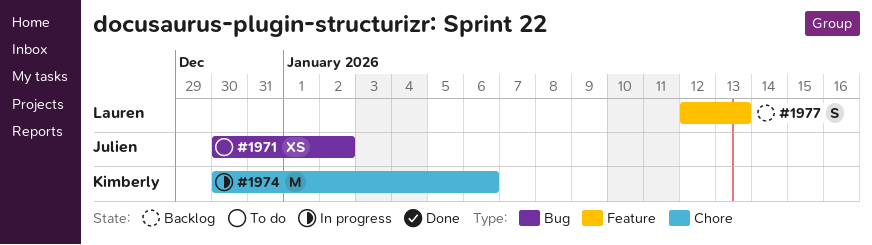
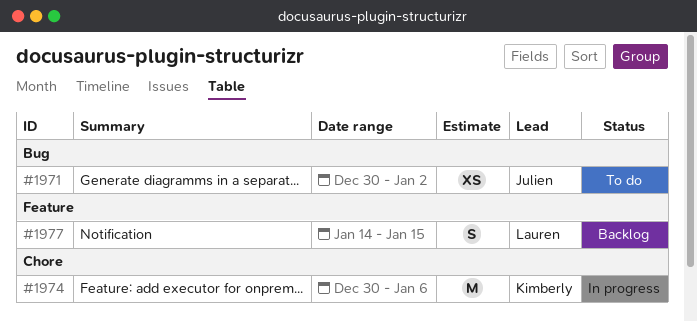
#1977, start: Jan 12 -> Jan 14
#1977, due: Jan 13 -> Jan 15

